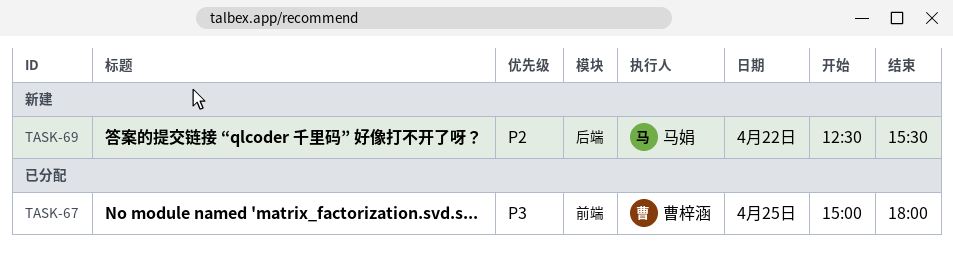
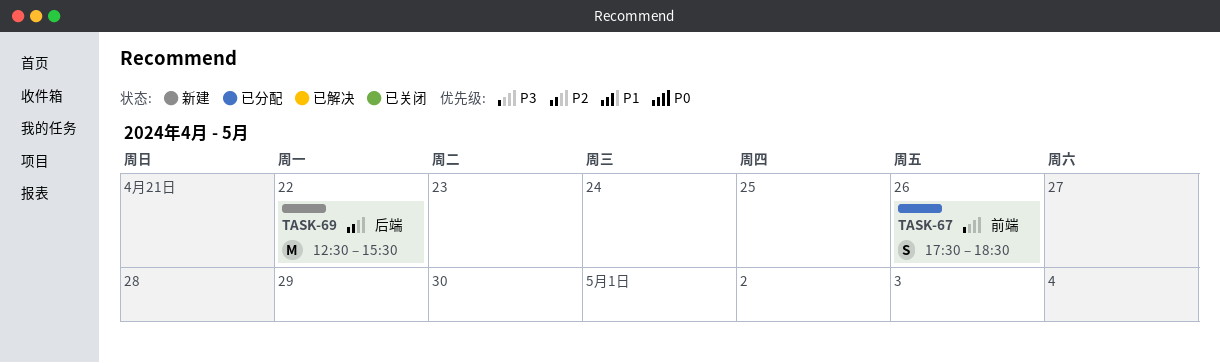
TASK-67, day: Apr 25 -> Apr 26
TASK-67, begins: 15:00 -> 17:30
TASK-67, ends: 18:00 -> 18:30

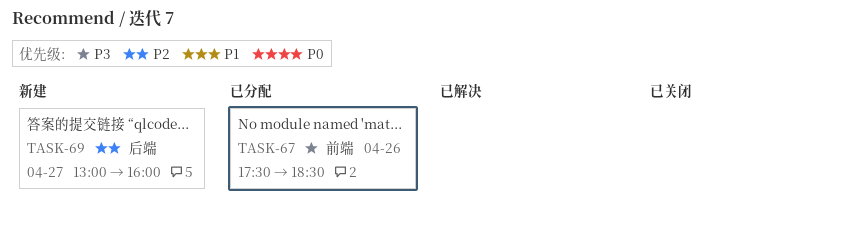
TASK-69, day: Apr 22 -> Apr 27
TASK-69, begins: 12:30 -> 13:00
TASK-69, ends: 15:30 -> 16:00

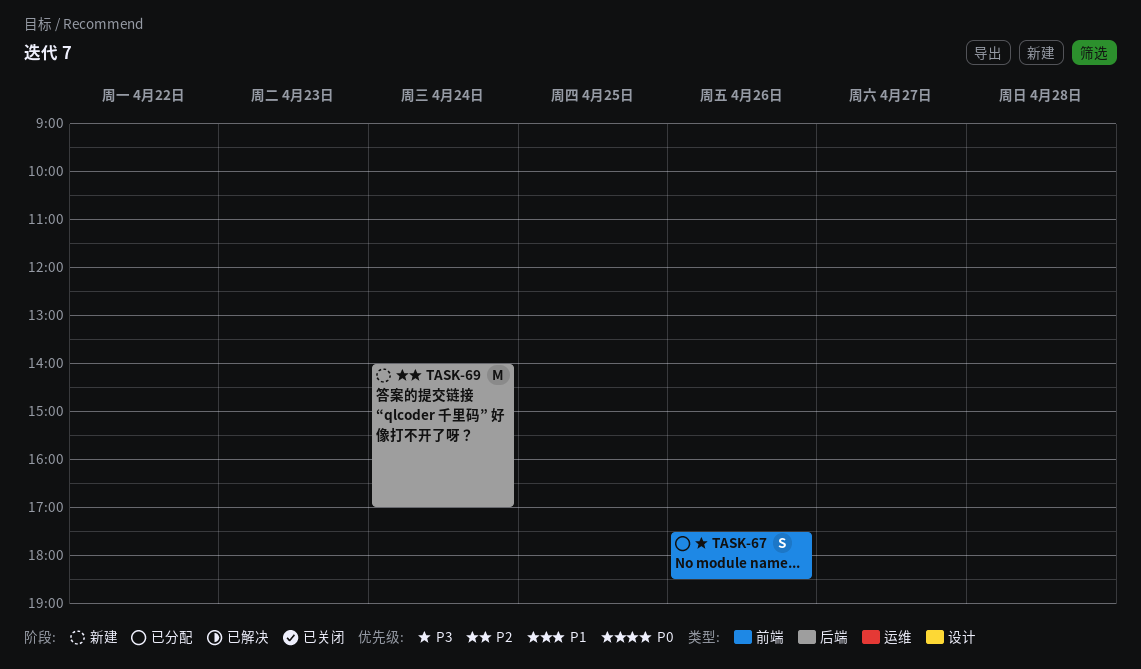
TASK-69, day: Apr 27 -> Apr 24
TASK-69, begins: 13:00 -> 14:00
TASK-69, ends: 16:00 -> 17:00

